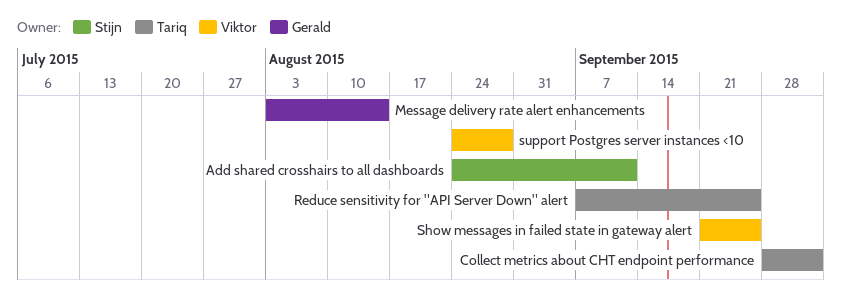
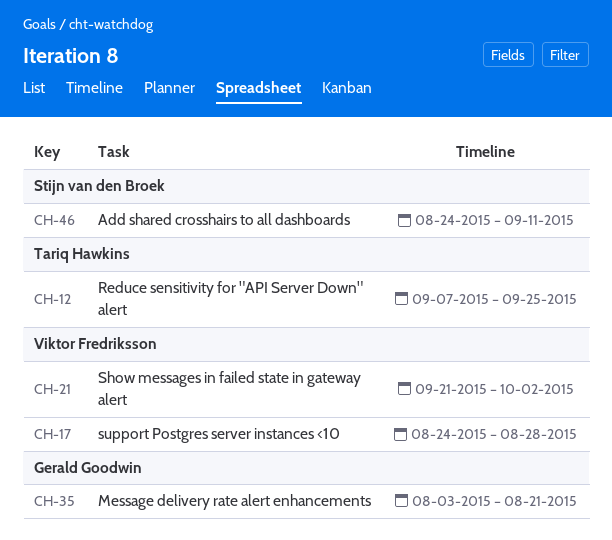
Collect metrics about CHT endpoint performance: present -> none
Message delivery rate alert enhancements, due: Aug 14 -> Aug 21
Show messages in failed state in gateway alert, due: Sep 25 -> Oct 2

